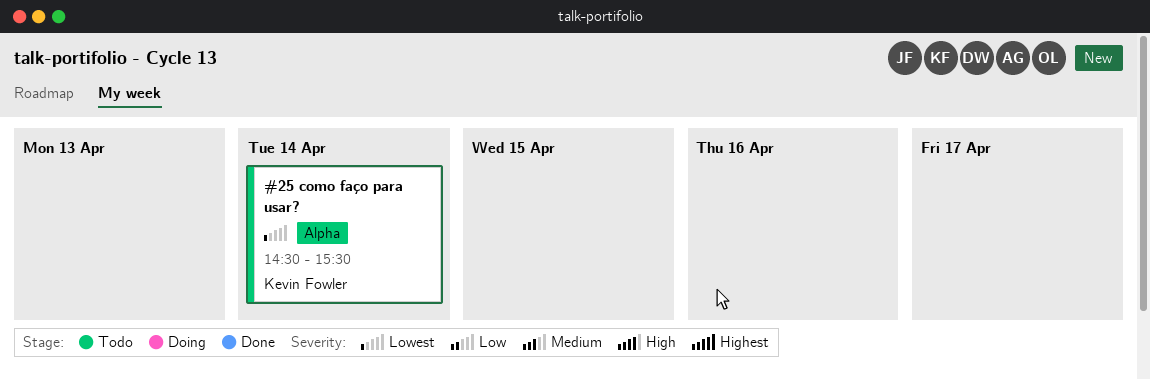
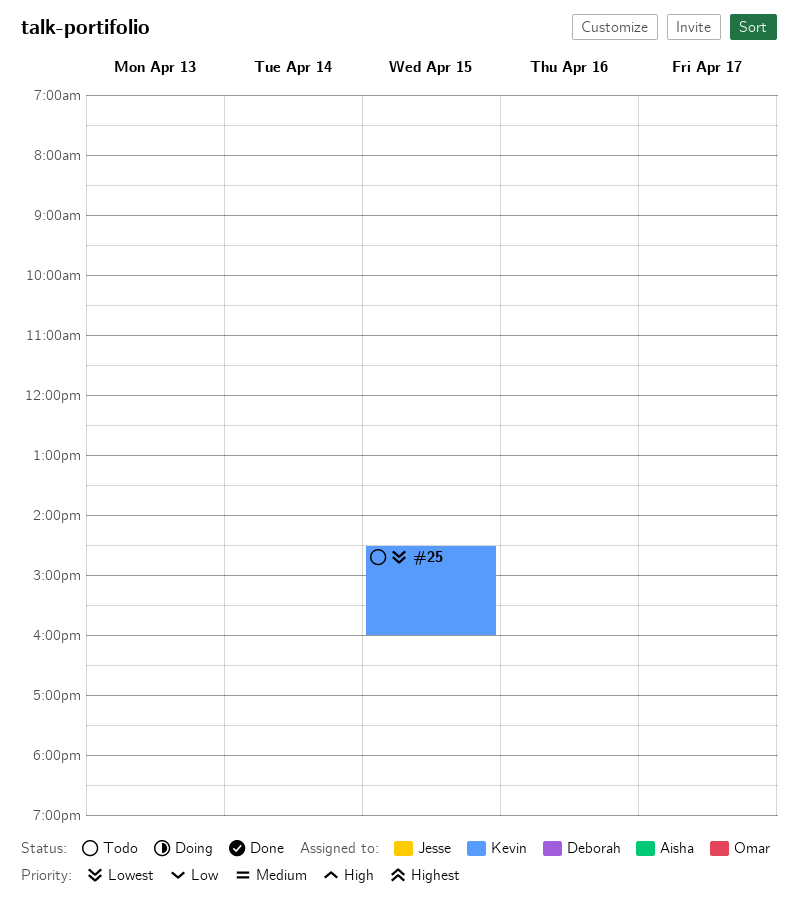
#25, day: Apr 14 -> Apr 15
#25, ends: 15:30 -> 16:00

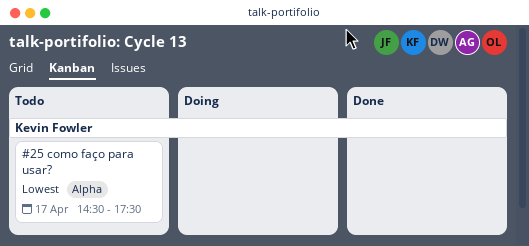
#25, day: Apr 15 -> Apr 17
#25, ends: 16:00 -> 17:30

